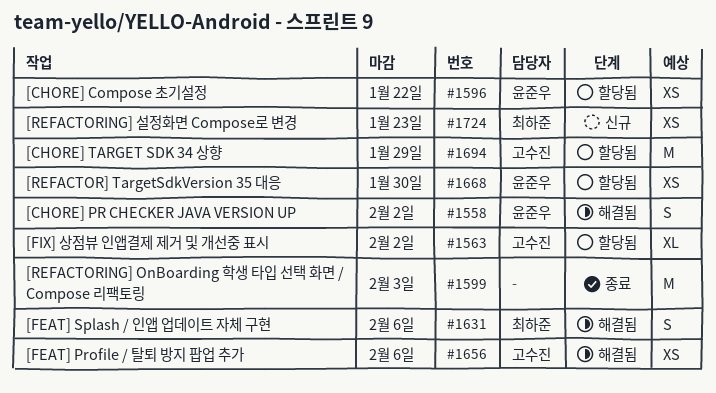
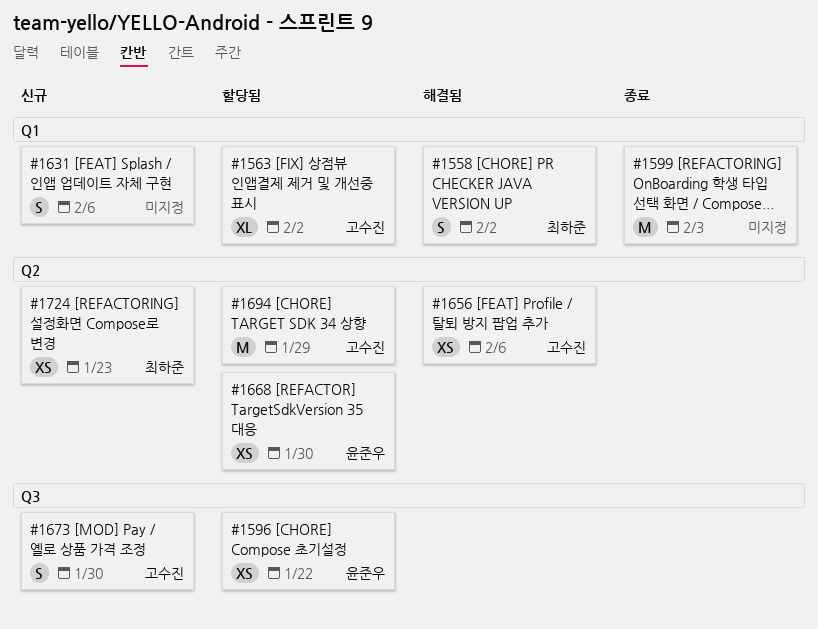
#1558, owner: 윤준우 -> 최하준
#1631, status: 해결됨 -> 신규
#1631, owner: 최하준 -> none
#1673: none -> present

